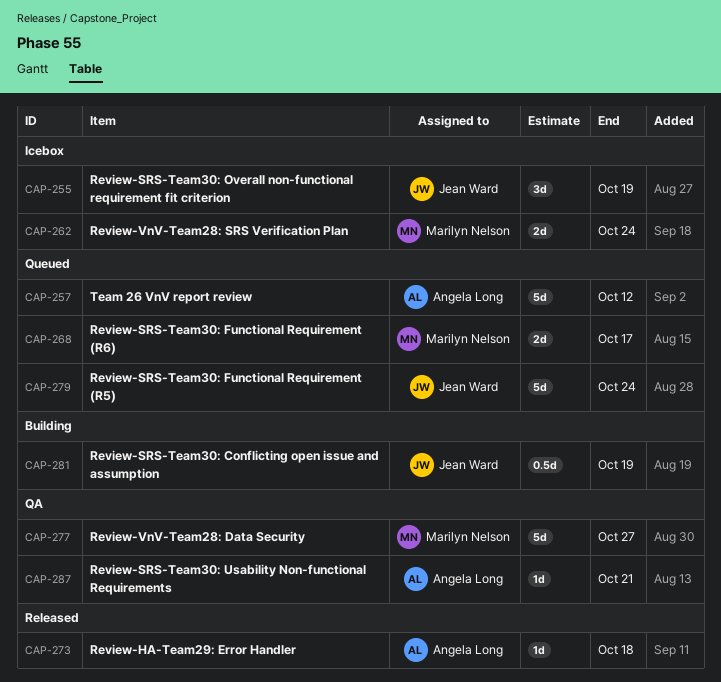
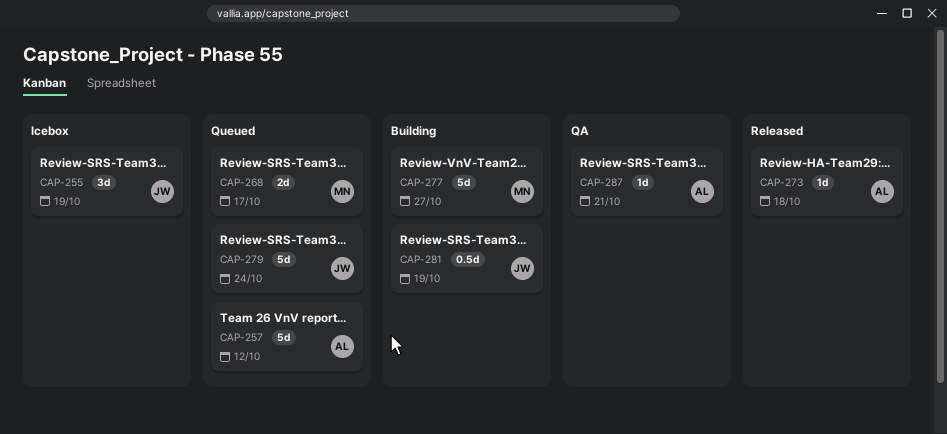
CAP-262: present -> none
CAP-277, status: QA -> Building

